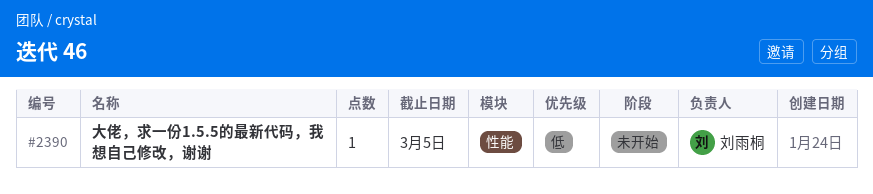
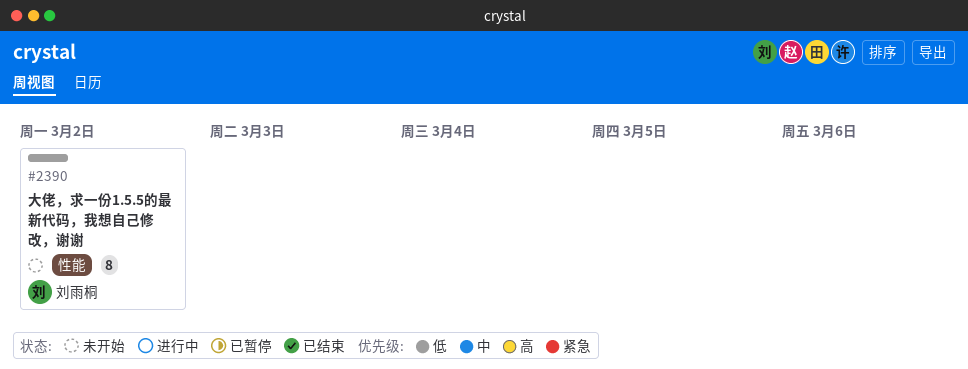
#2390, estimate: 1 -> 8
#2390, due: Mar 5 -> Mar 2

